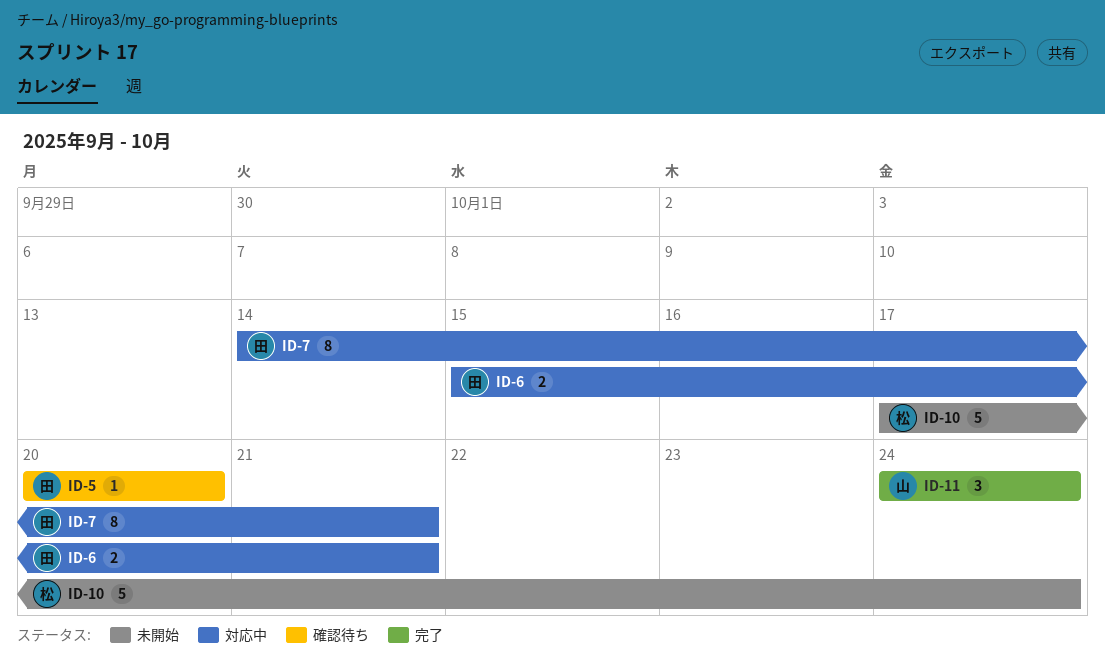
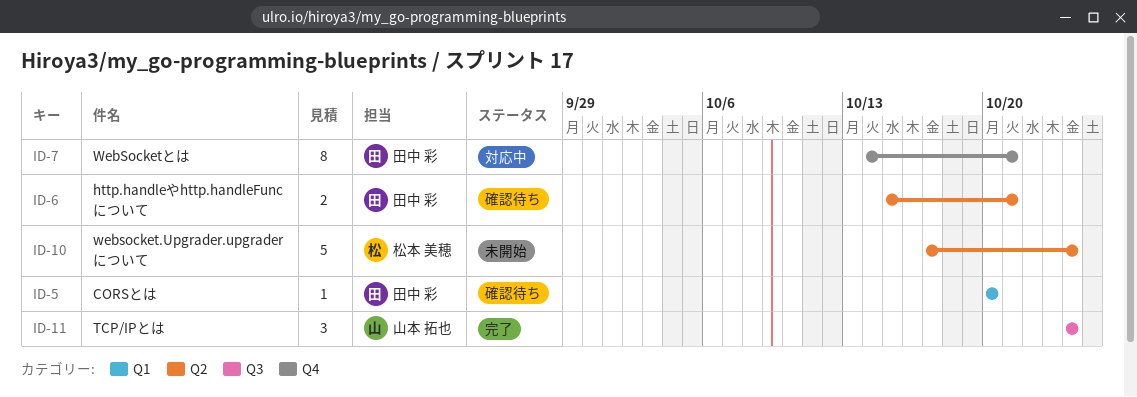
ID-6, status: 対応中 -> 確認待ち

